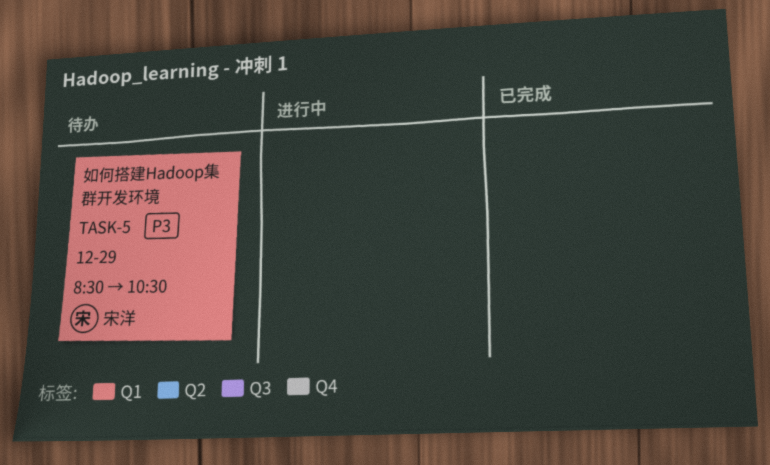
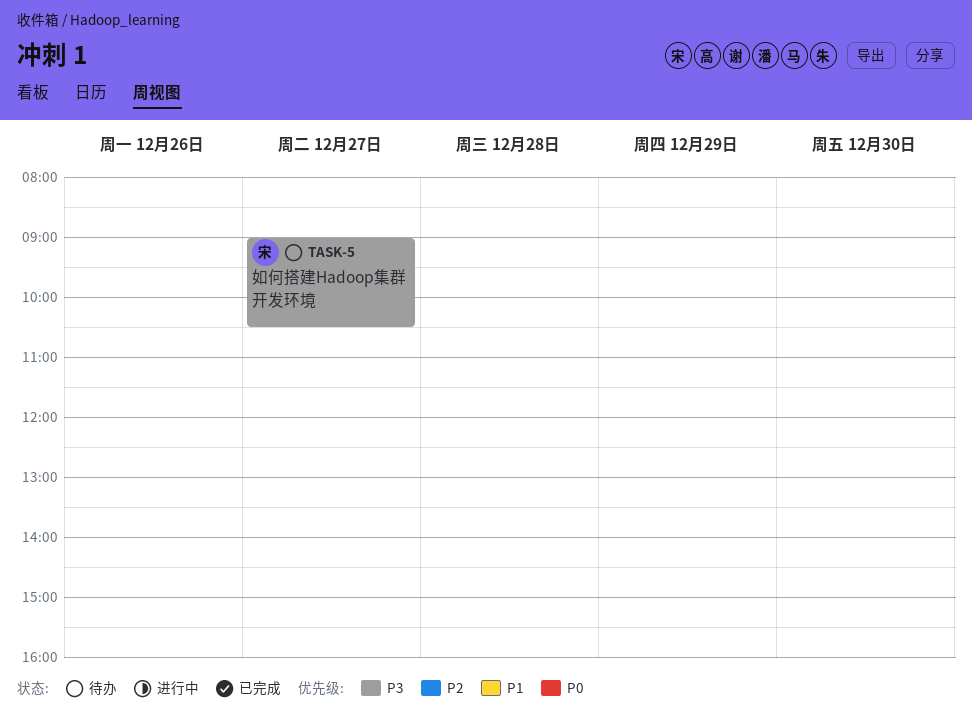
TASK-5, day: Dec 29 -> Dec 27
TASK-5, begins: 08:30 -> 09:00

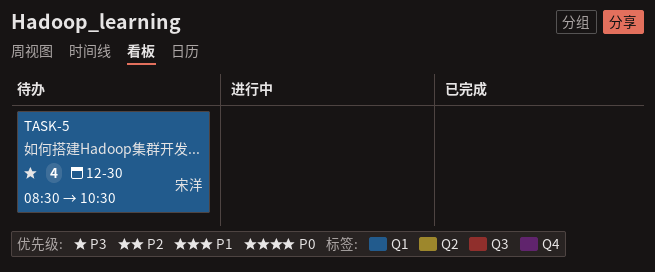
TASK-5, day: Dec 27 -> Dec 30
TASK-5, begins: 09:00 -> 08:30

